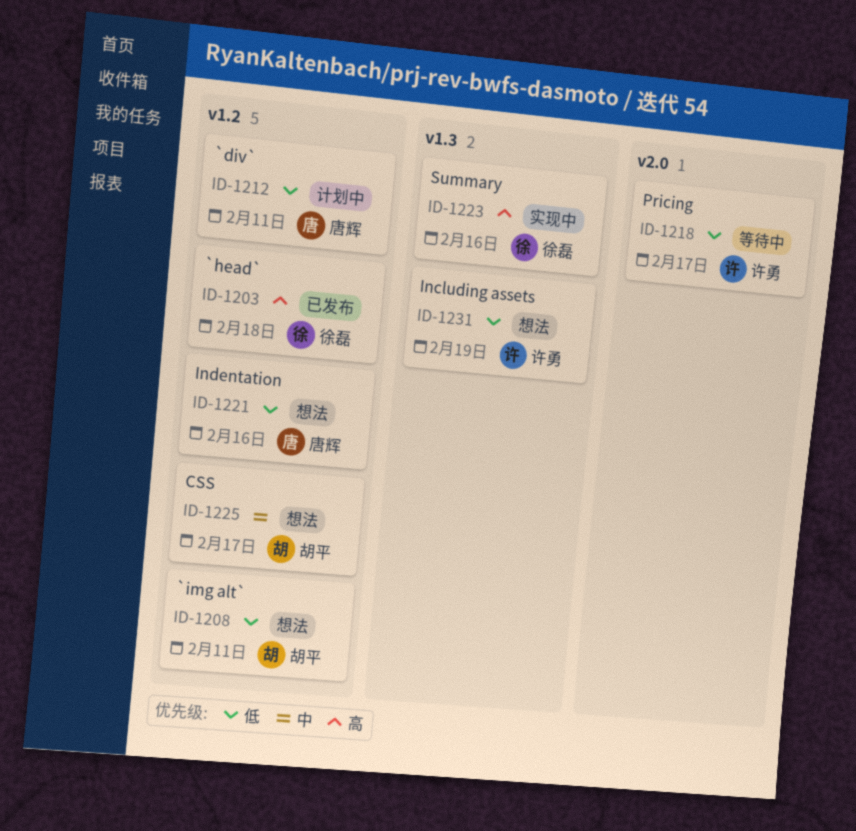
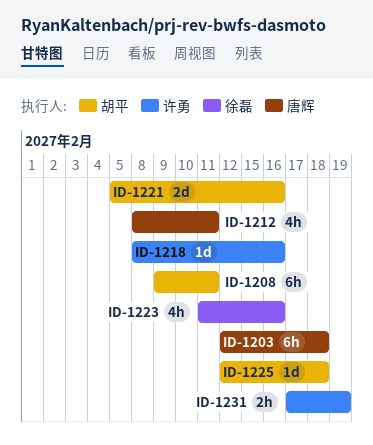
ID-1203, owner: 徐磊 -> 唐辉
ID-1218, due: Feb 17 -> Feb 16
ID-1221, owner: 唐辉 -> 胡平
ID-1225, due: Feb 17 -> Feb 18

